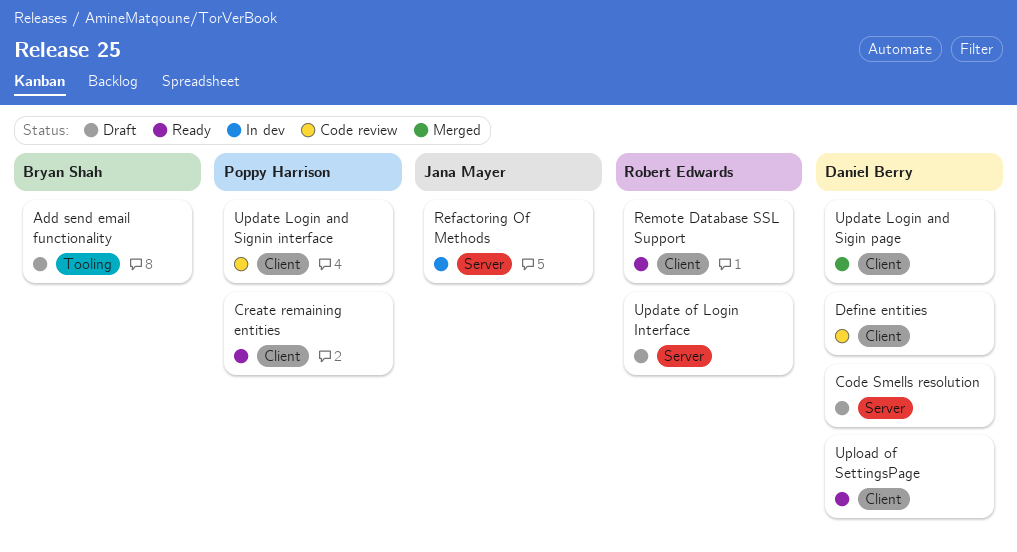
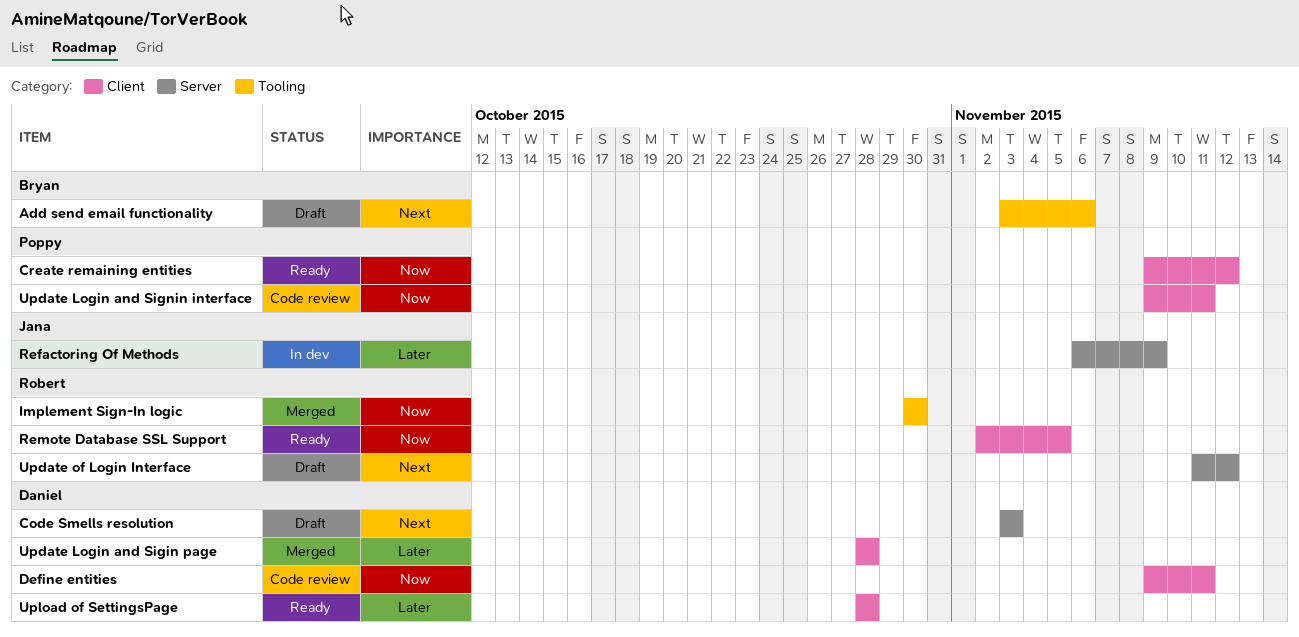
Implement Sign-In logic: none -> present

